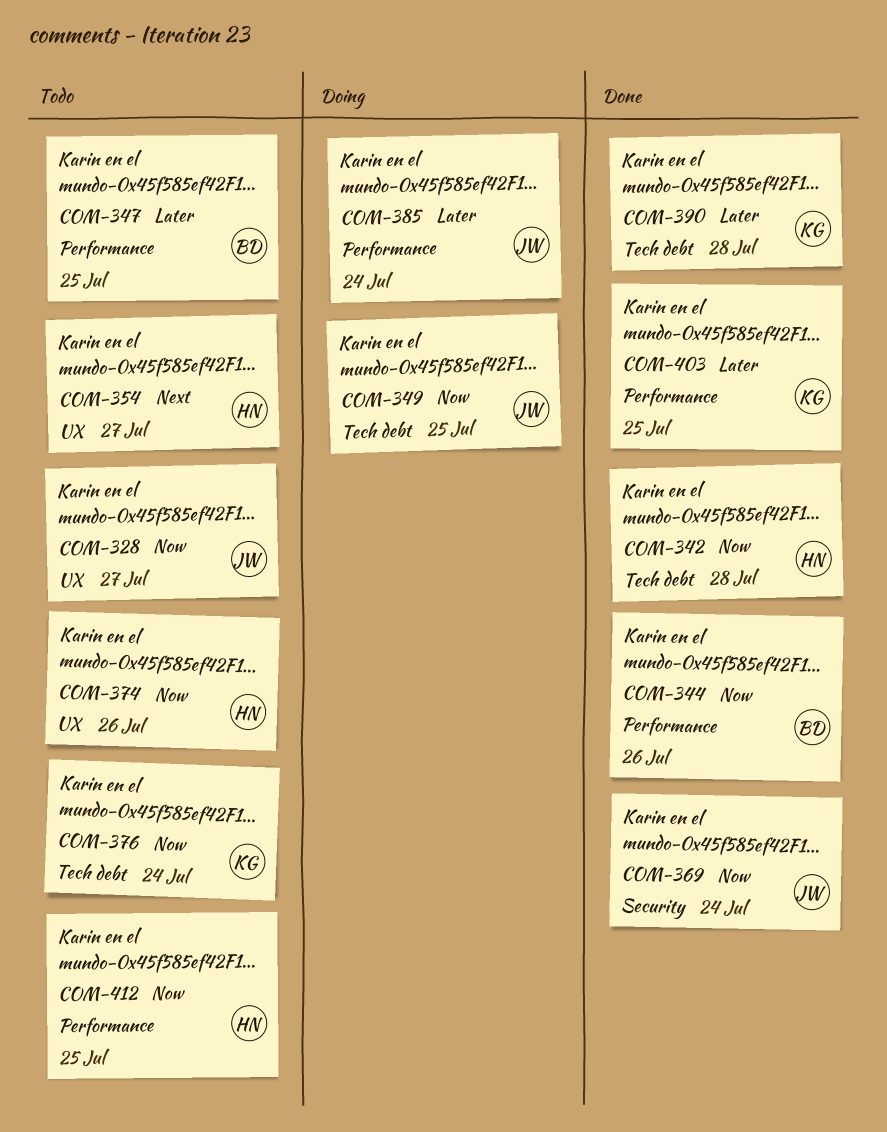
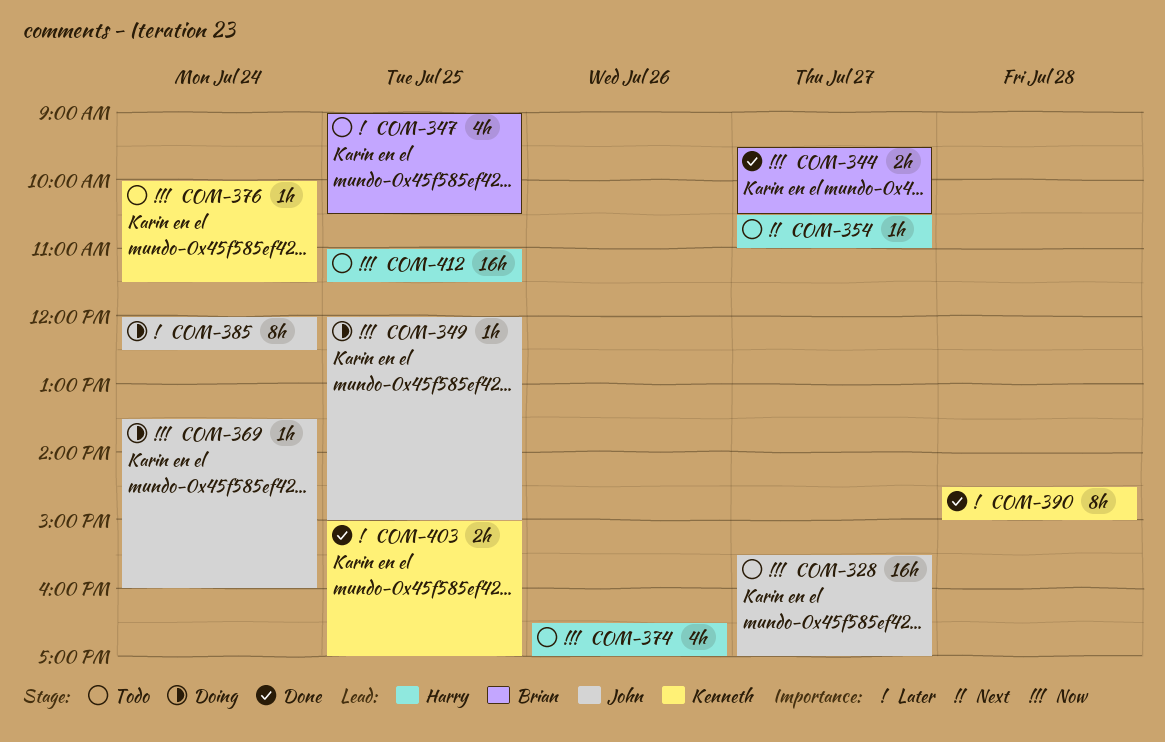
COM-342: present -> none
COM-344, day: Jul 26 -> Jul 27
COM-369, status: Done -> Doing

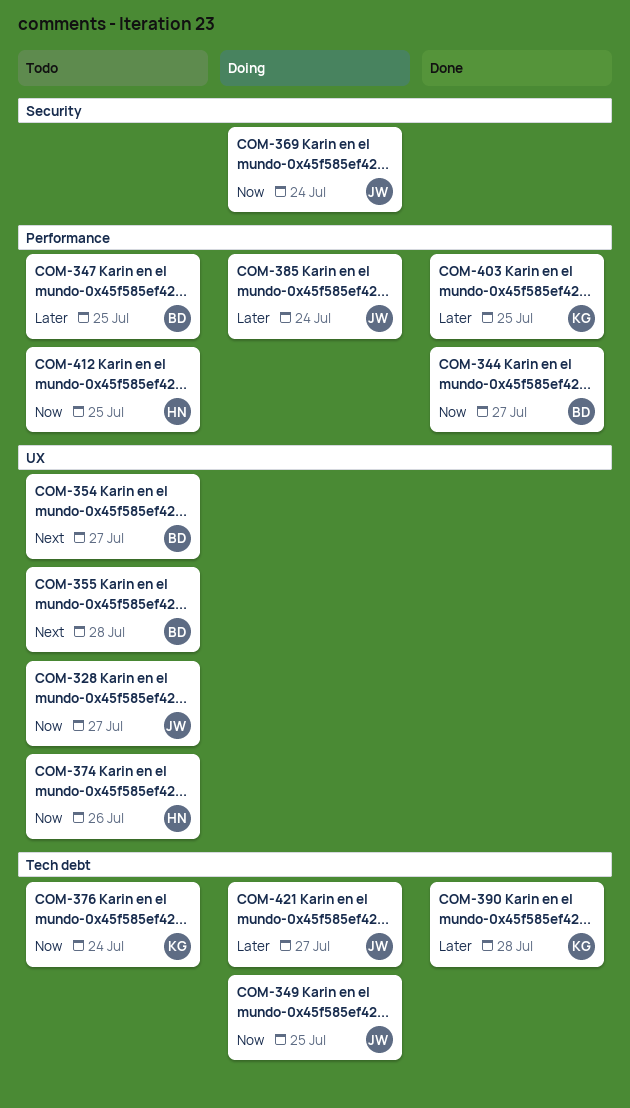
COM-354, owner: Harry -> Brian
COM-355: none -> present
COM-421: none -> present

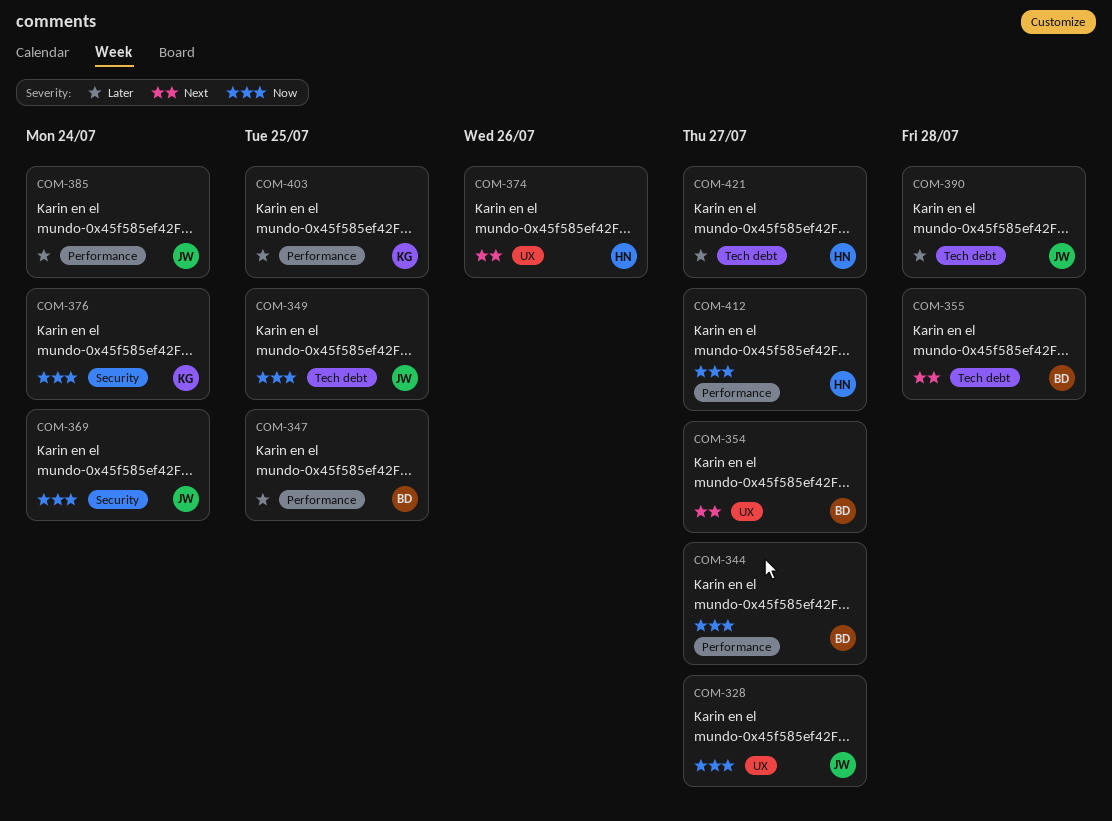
COM-355, label: UX -> Tech debt
COM-374, priority: Now -> Next
COM-376, label: Tech debt -> Security
COM-390, owner: KG -> JW
COM-412, day: Jul 25 -> Jul 27
COM-421, owner: JW -> HN

